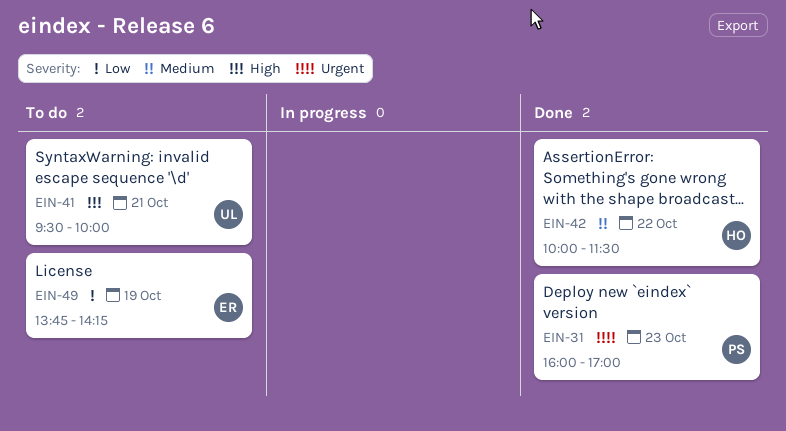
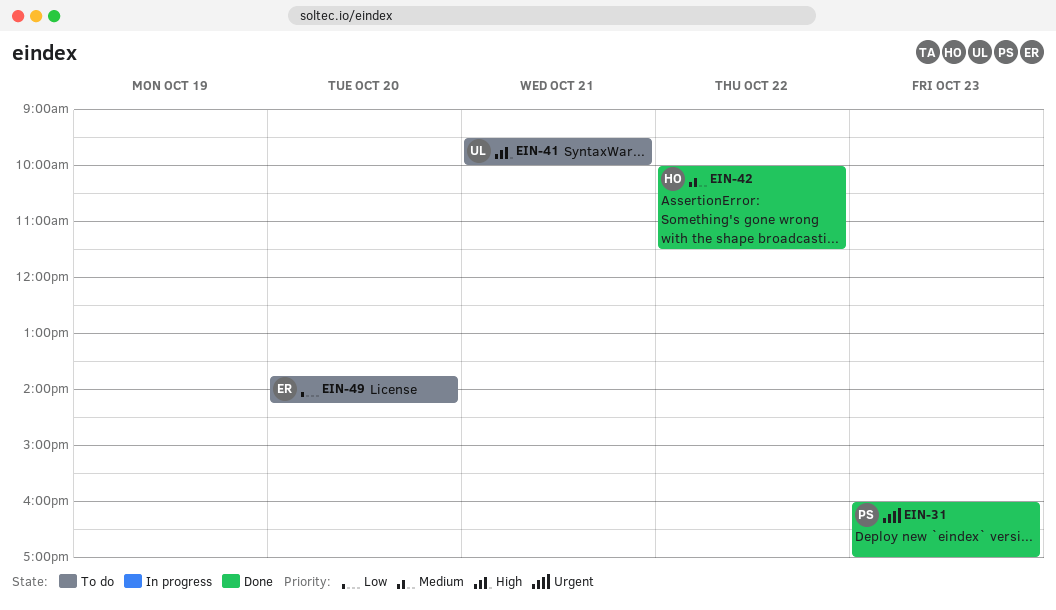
EIN-49, day: Oct 19 -> Oct 20

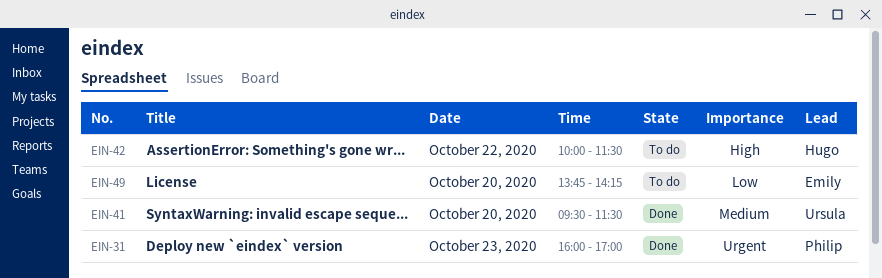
EIN-41, status: To do -> Done
EIN-41, priority: High -> Medium
EIN-41, day: Oct 21 -> Oct 20
EIN-41, ends: 10:00 -> 11:30
EIN-42, status: Done -> To do
EIN-42, priority: Medium -> High

